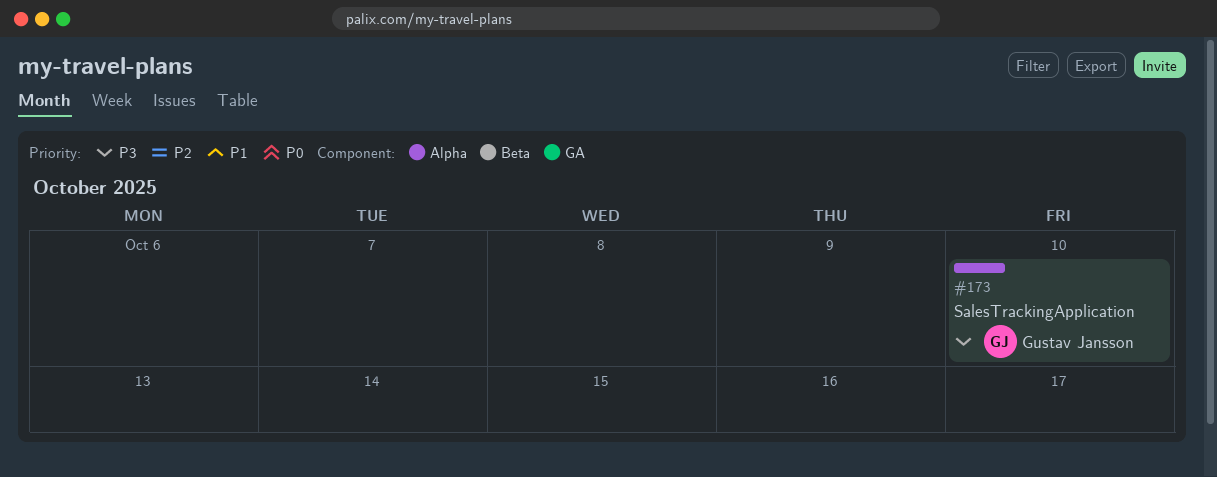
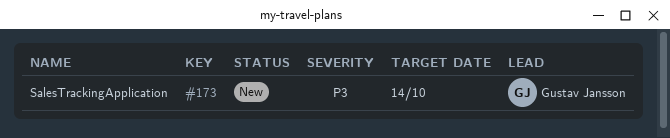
#173, due: Oct 10 -> Oct 14

